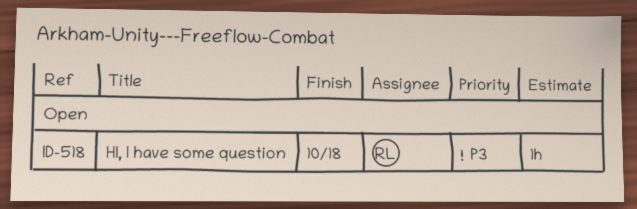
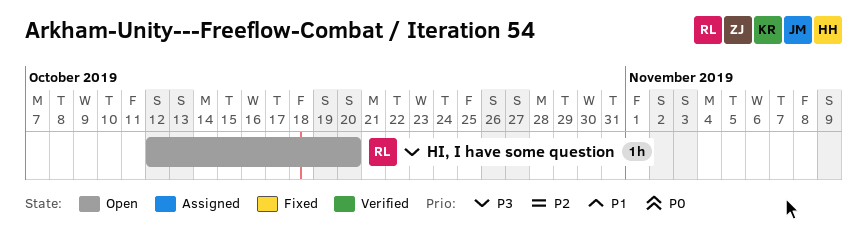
HI, I have some question, due: Oct 18 -> Oct 20

